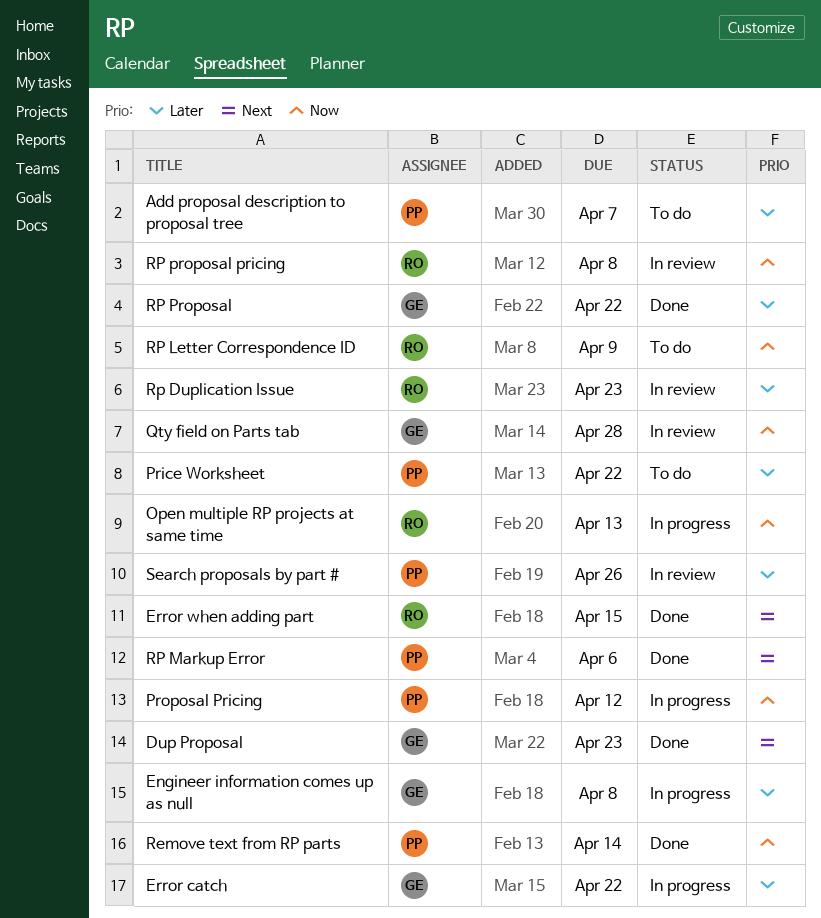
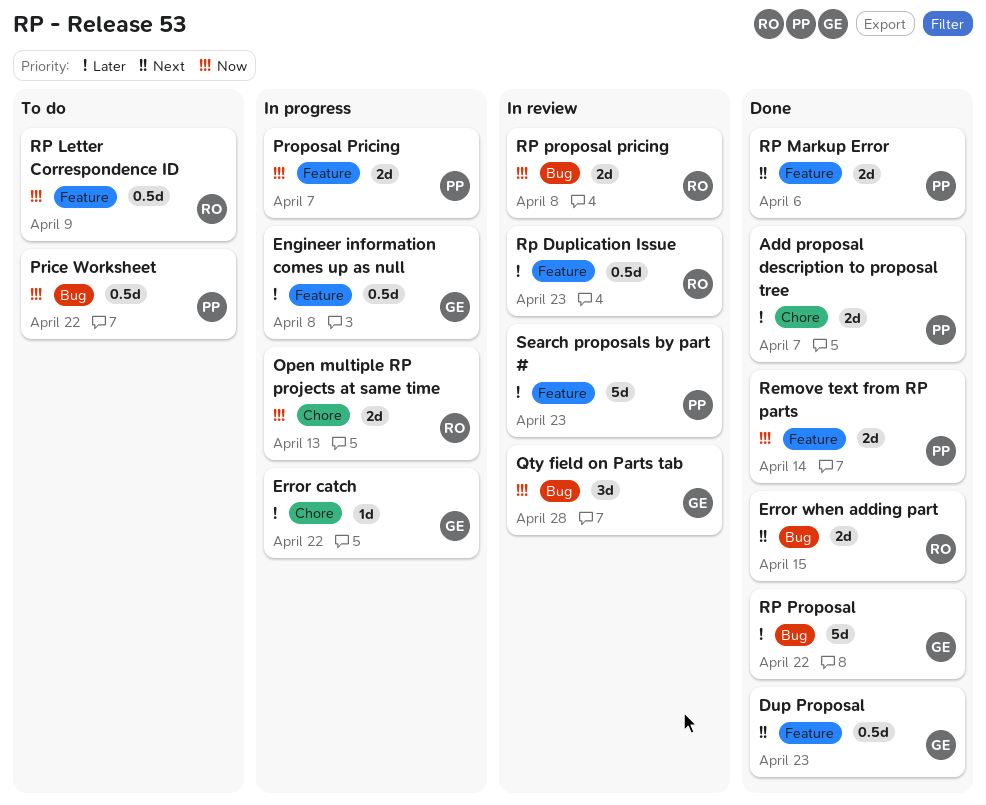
Add proposal description to proposal tree, status: To do -> Done
Price Worksheet, priority: Later -> Now
Proposal Pricing, due: Apr 12 -> Apr 7
Search proposals by part #, due: Apr 26 -> Apr 23

